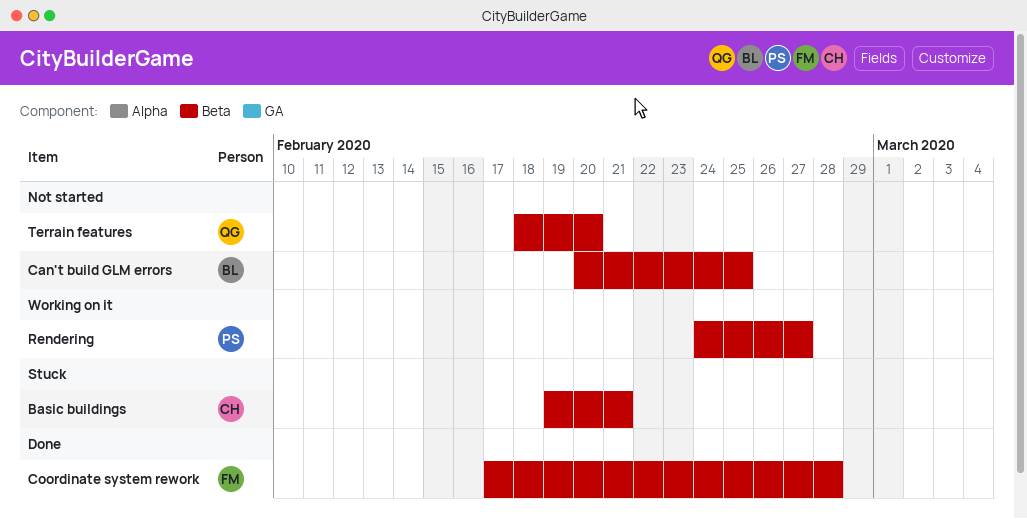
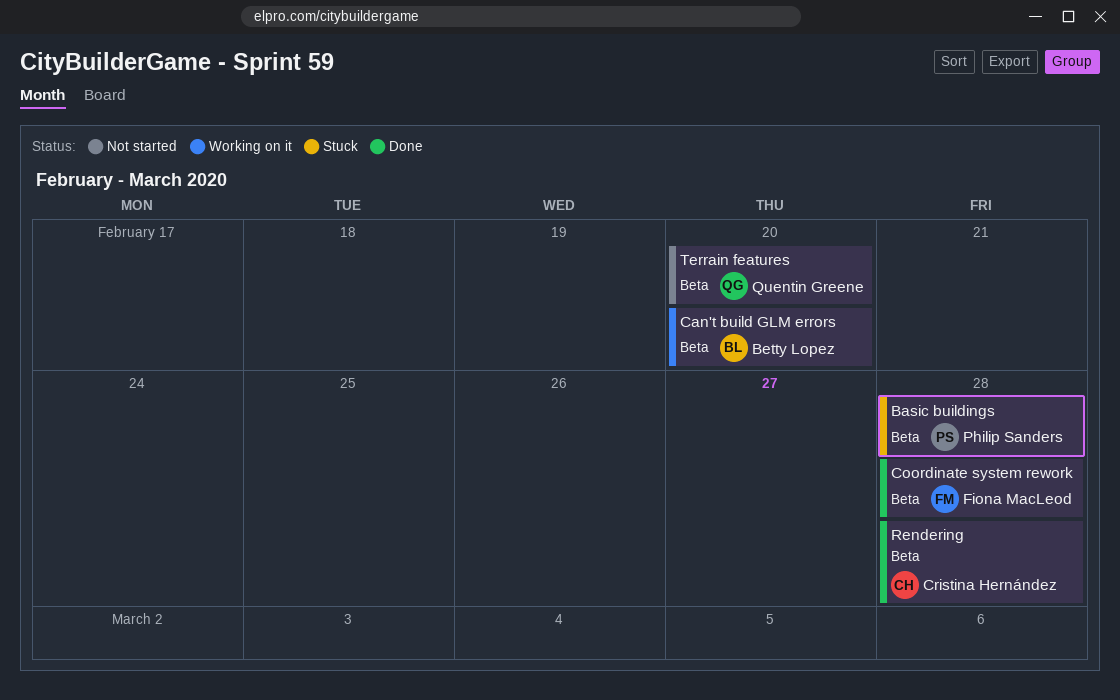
Basic buildings, owner: Cristina Hernández -> Philip Sanders
Basic buildings, due: Feb 21 -> Feb 28
Can't build GLM errors, status: Not started -> Working on it
Can't build GLM errors, due: Feb 25 -> Feb 20
Rendering, status: Working on it -> Done
Rendering, owner: Philip Sanders -> Cristina Hernández
Rendering, due: Feb 27 -> Feb 28

